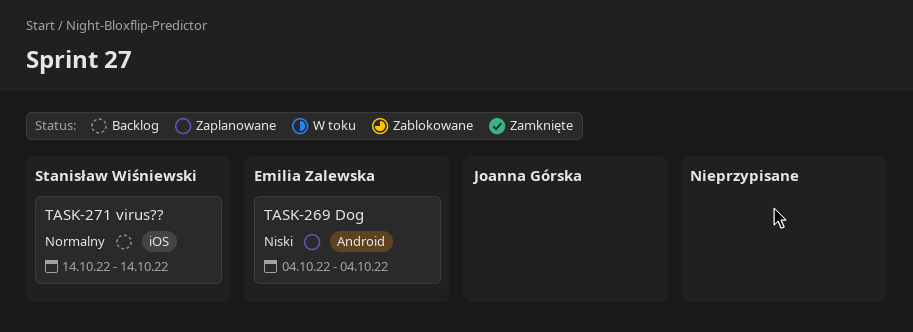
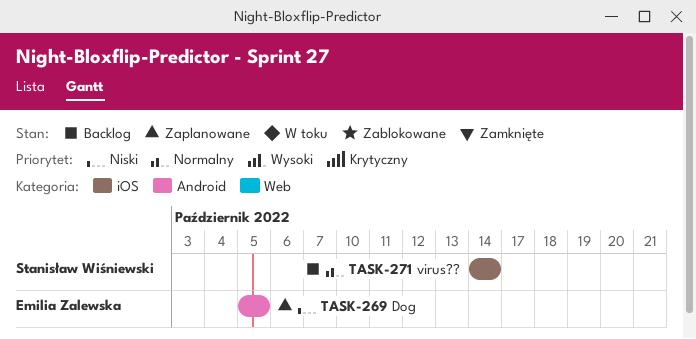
TASK-269, start: Oct 4 -> Oct 5
TASK-269, due: Oct 4 -> Oct 5

